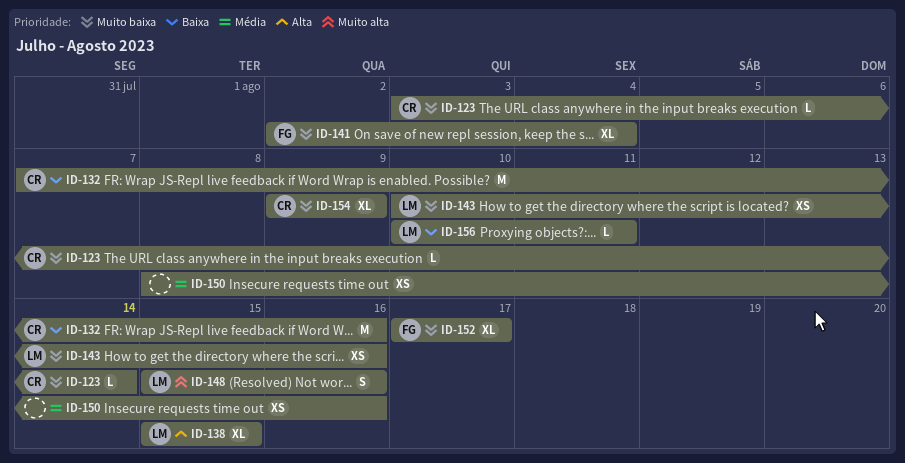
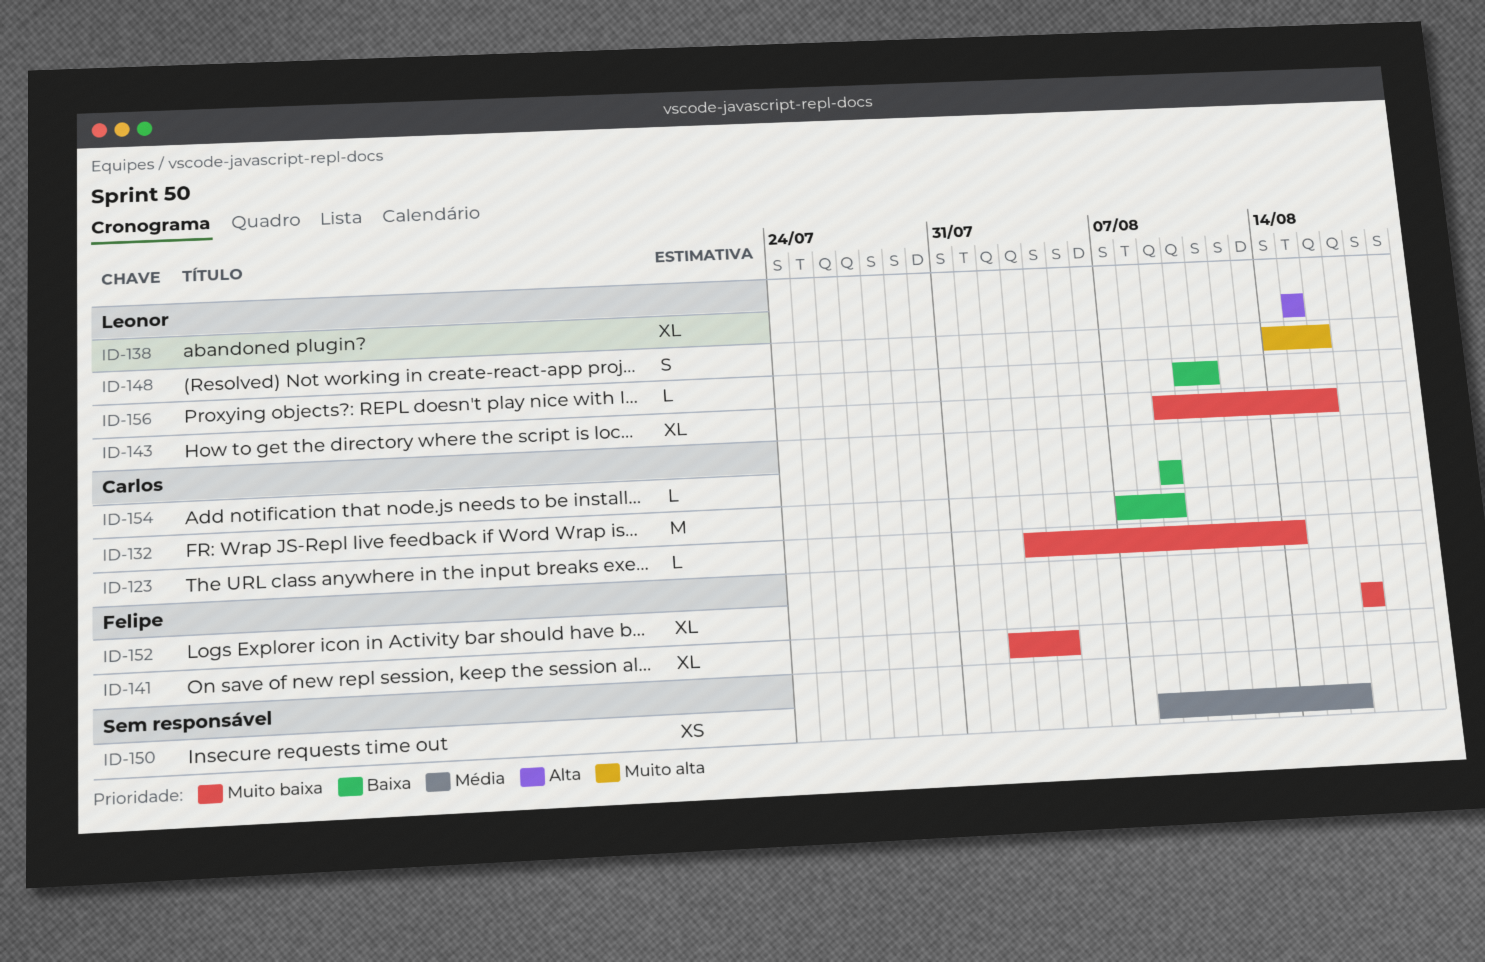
ID-132, due: Aug 16 -> Aug 9
ID-143, estimate: XS -> XL
ID-143, start: Aug 10 -> Aug 9
ID-148, start: Aug 15 -> Aug 14
ID-154, priority: Muito baixa -> Baixa
ID-154, estimate: XL -> L

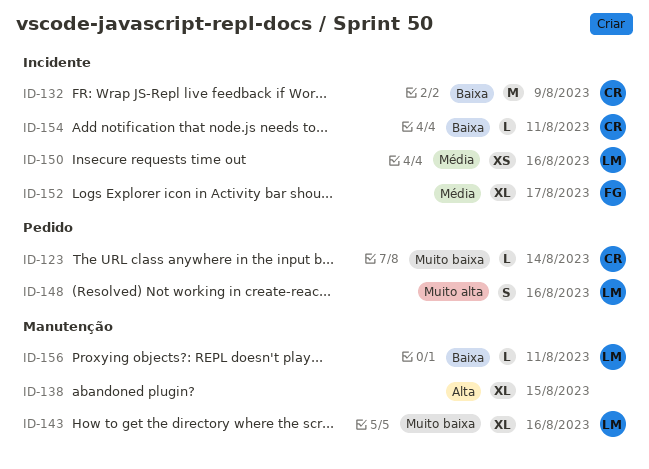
ID-138, owner: Leonor -> none
ID-141: present -> none
ID-150, owner: none -> Leonor
ID-152, priority: Muito baixa -> Média
ID-154, due: Aug 9 -> Aug 11

